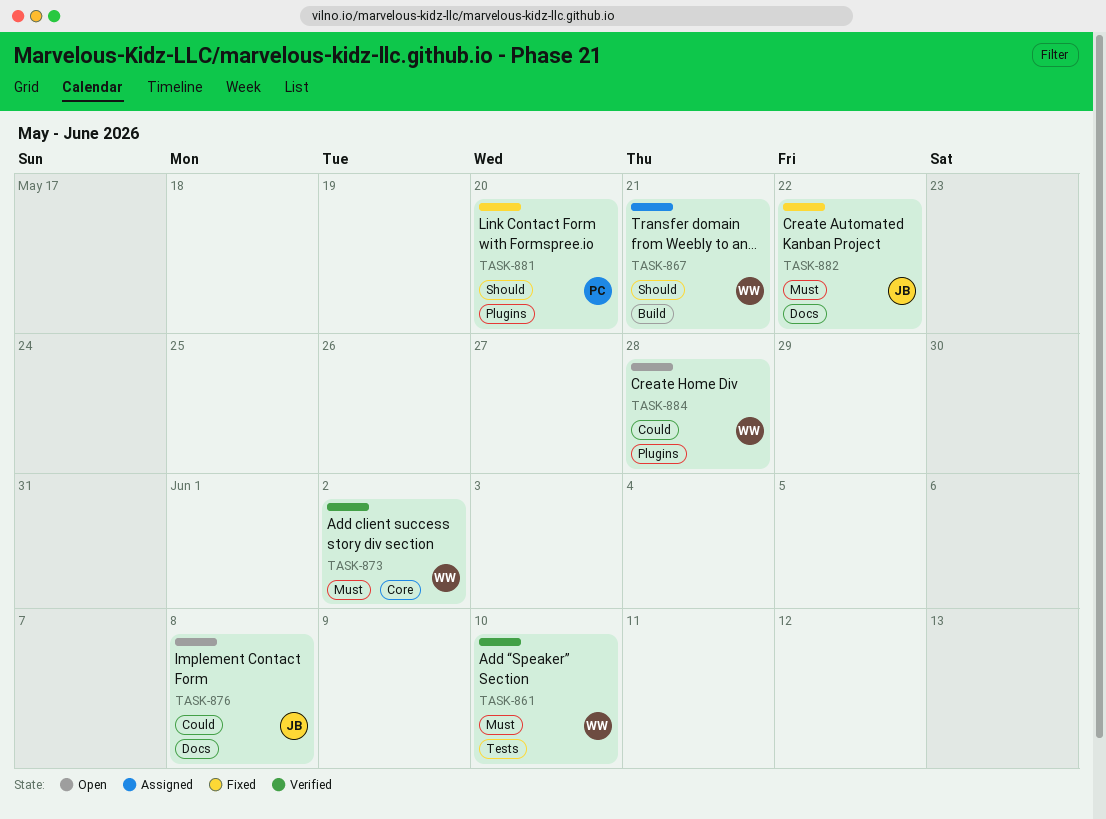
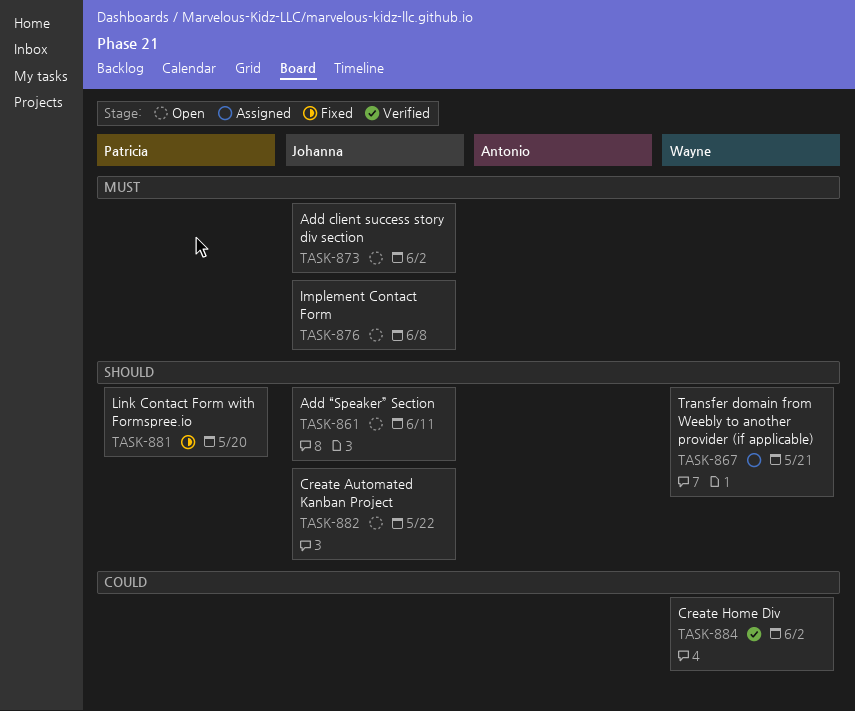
TASK-861, status: Verified -> Open
TASK-861, owner: Wayne -> Johanna
TASK-861, priority: Must -> Should
TASK-861, due: Jun 10 -> Jun 11
TASK-873, status: Verified -> Open
TASK-873, owner: Wayne -> Johanna
TASK-876, priority: Could -> Must
TASK-882, status: Fixed -> Open
TASK-882, priority: Must -> Should
TASK-884, status: Open -> Verified
TASK-884, due: May 28 -> Jun 2

